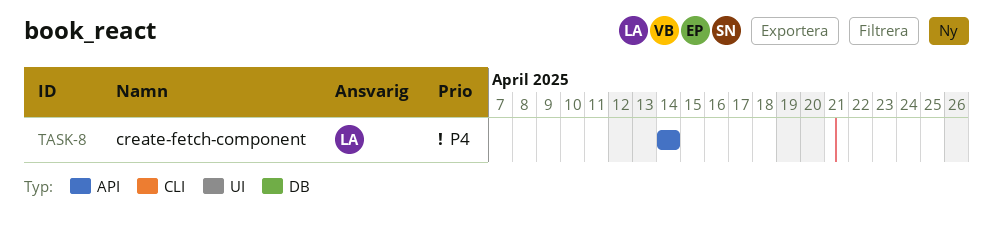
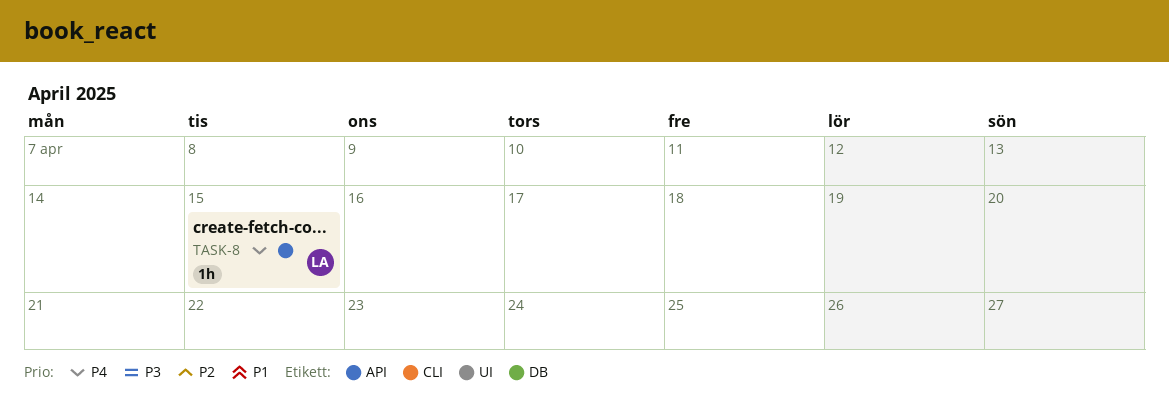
TASK-8, due: Apr 14 -> Apr 15

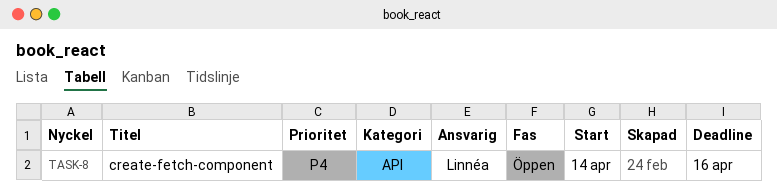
TASK-8, due: Apr 15 -> Apr 16

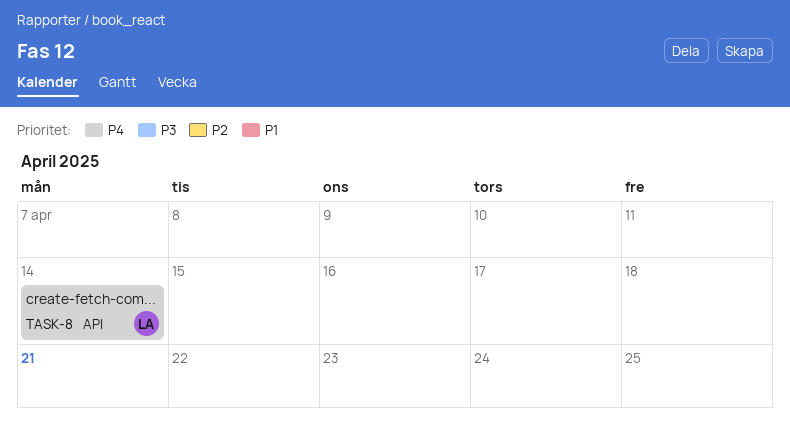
TASK-8, due: Apr 16 -> Apr 14

